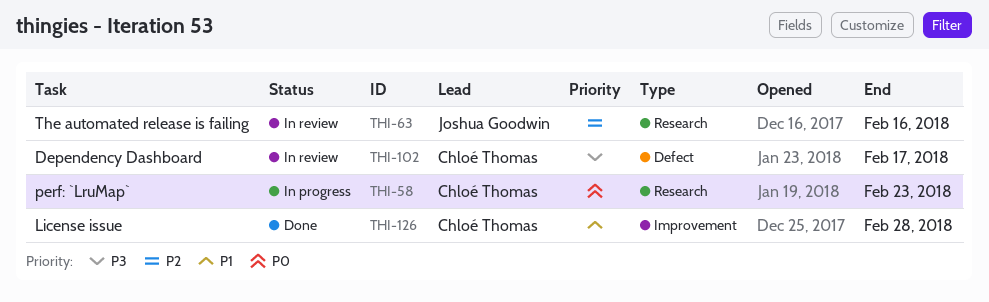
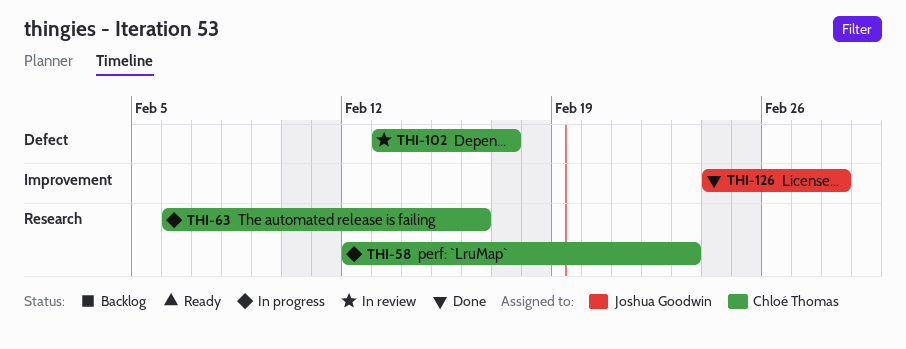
THI-63, status: In review -> In progress
THI-63, owner: Joshua Goodwin -> Chloé Thomas
THI-126, owner: Chloé Thomas -> Joshua Goodwin

